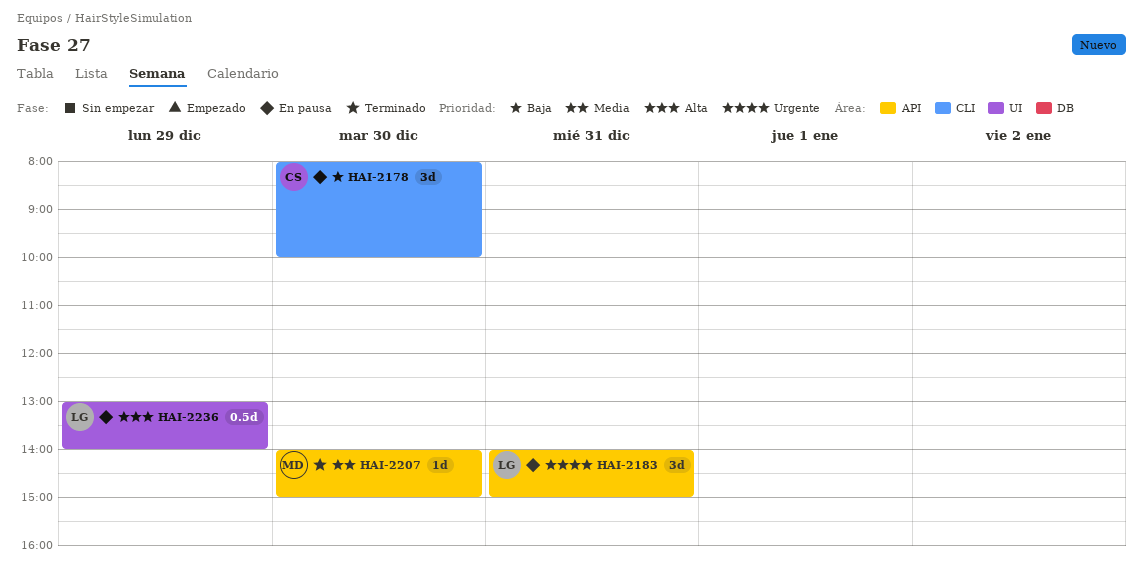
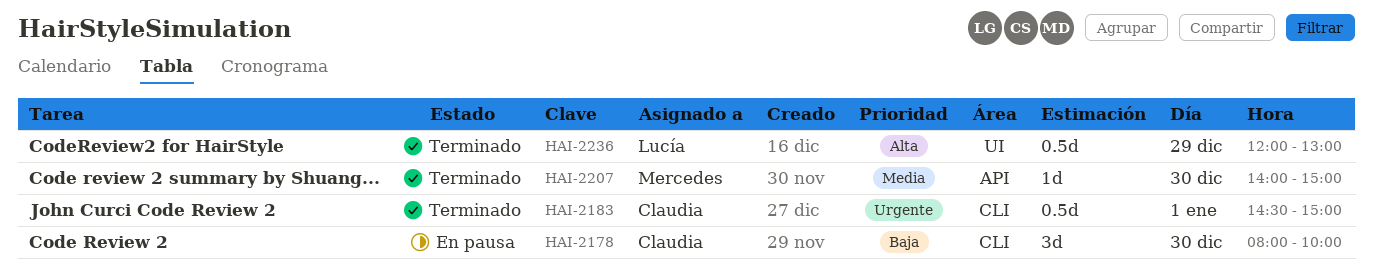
HAI-2183, status: En pausa -> Terminado
HAI-2183, owner: Lucía -> Claudia
HAI-2183, label: API -> CLI
HAI-2183, estimate: 3d -> 0.5d
HAI-2183, day: Dec 31 -> Jan 1
HAI-2183, begins: 14:00 -> 14:30
HAI-2236, status: En pausa -> Terminado
HAI-2236, begins: 13:00 -> 12:00
HAI-2236, ends: 14:00 -> 13:00

